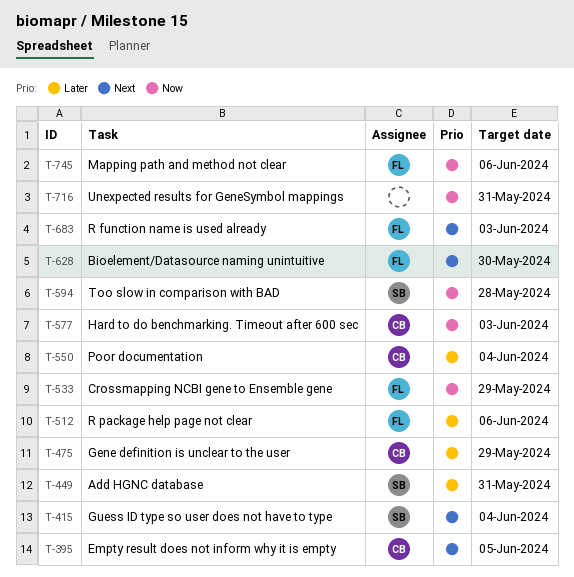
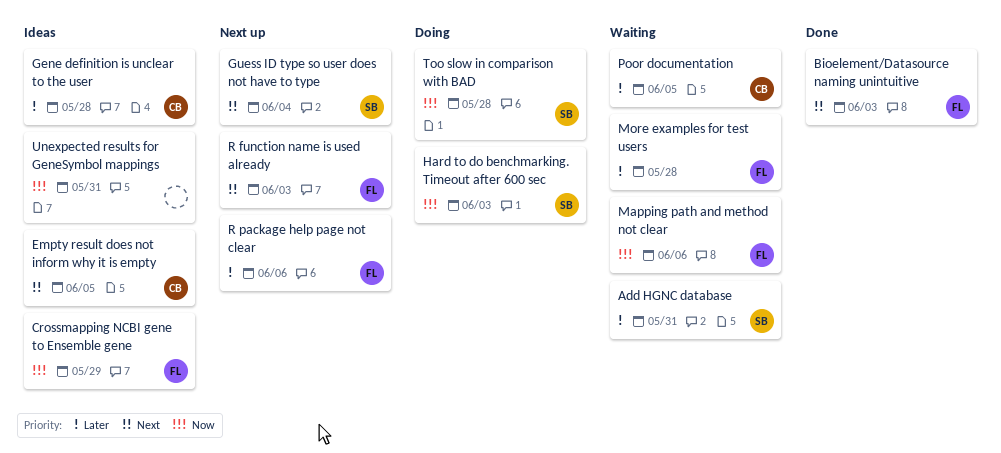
Bioelement/Datasource naming unintuitive, due: May 30 -> Jun 3
Gene definition is unclear to the user, due: May 29 -> May 28
Hard to do benchmarking. Timeout after 600 sec, owner: CB -> SB
More examples for test users: none -> present
Poor documentation, due: Jun 4 -> Jun 5

